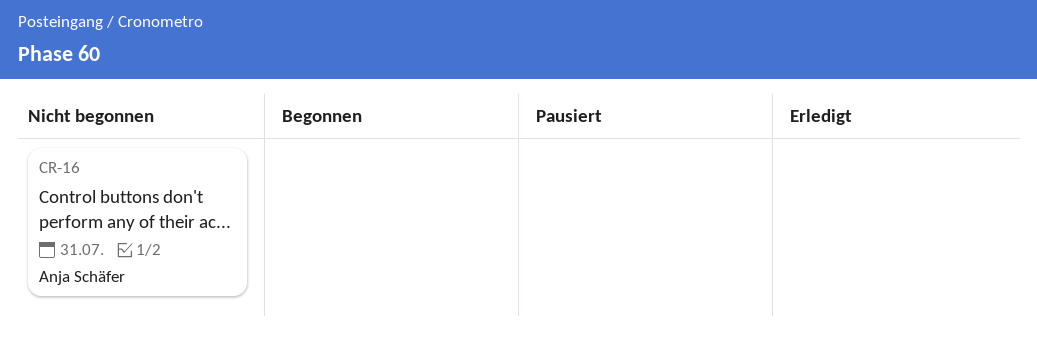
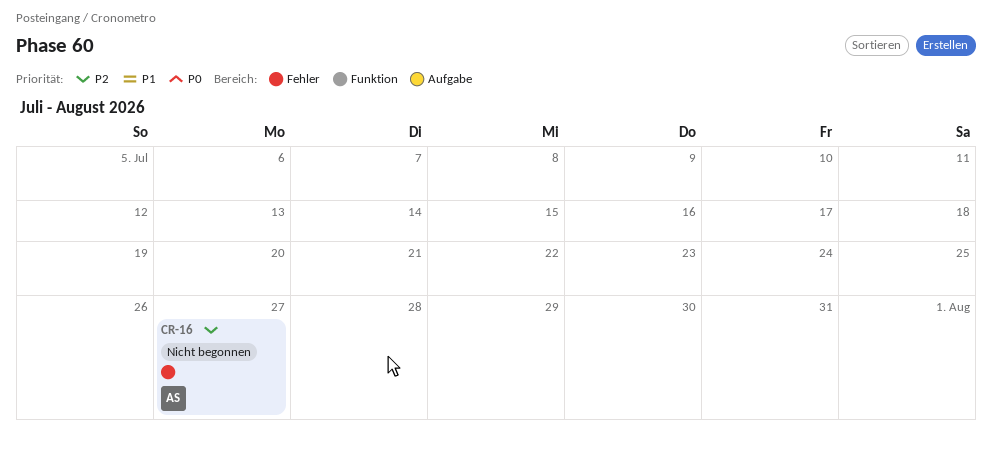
CR-16, due: Jul 31 -> Jul 27

